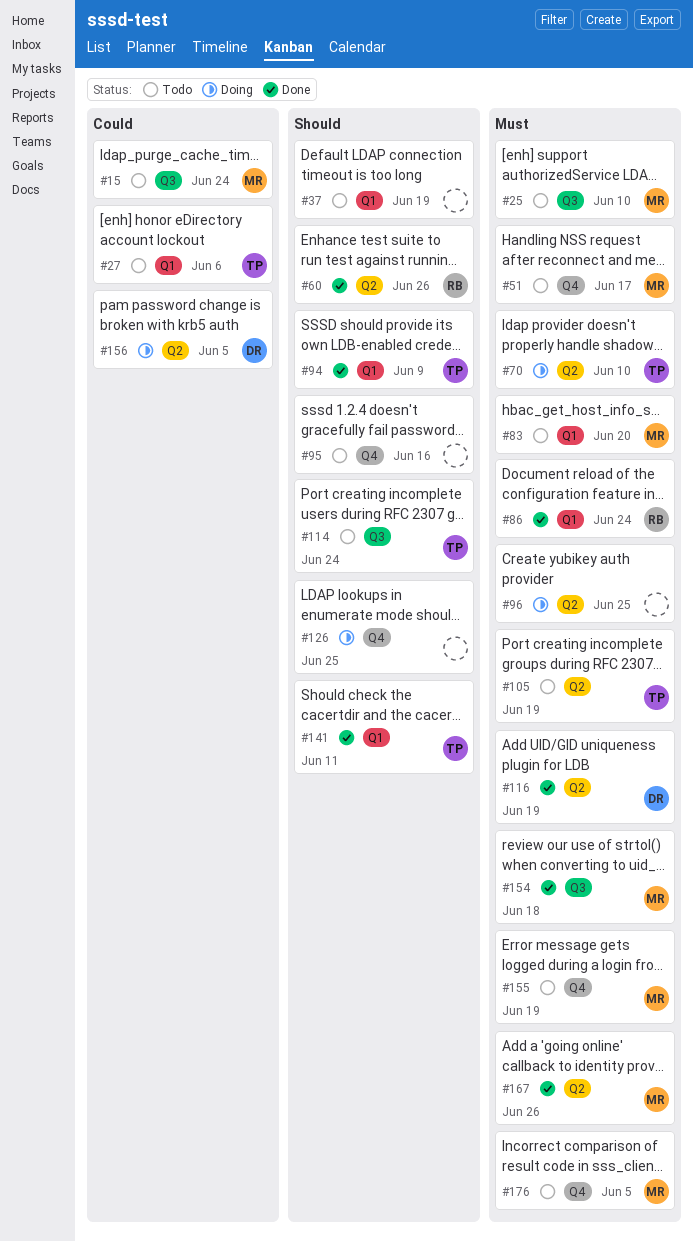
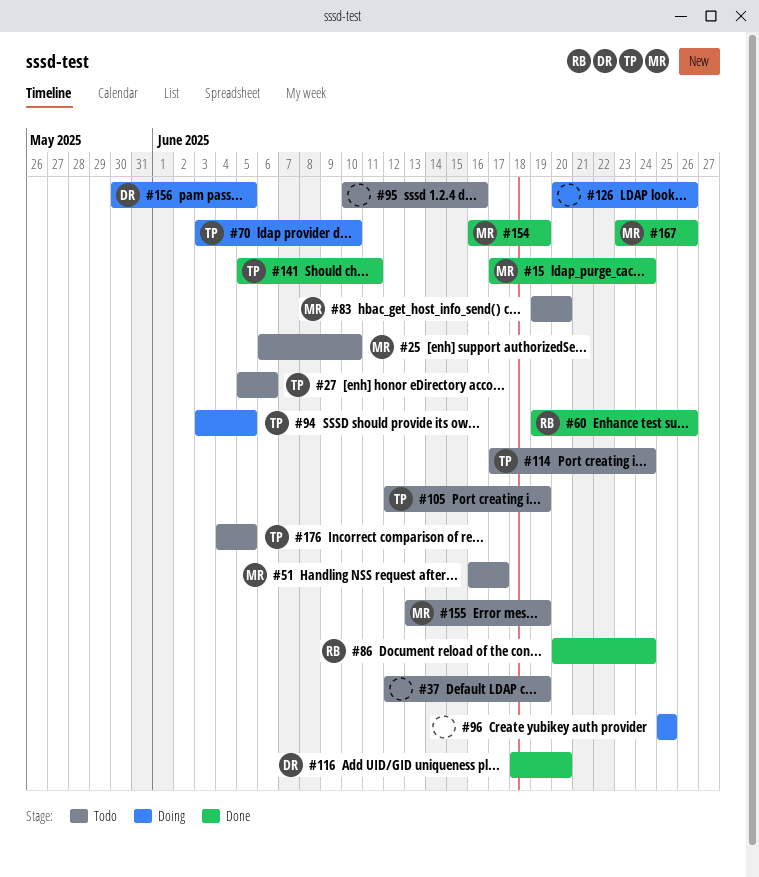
#15, status: Todo -> Done
#94, status: Done -> Doing
#94, due: Jun 9 -> Jun 5
#116, due: Jun 19 -> Jun 20
#126, due: Jun 25 -> Jun 26
#154, due: Jun 18 -> Jun 19
#176, owner: MR -> TP

